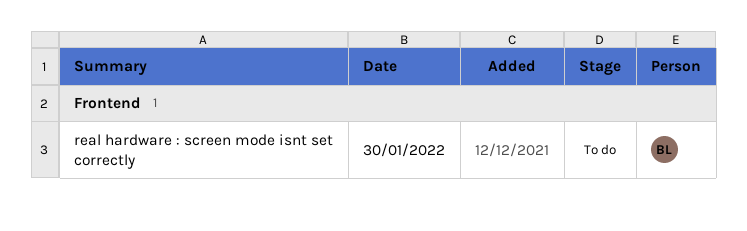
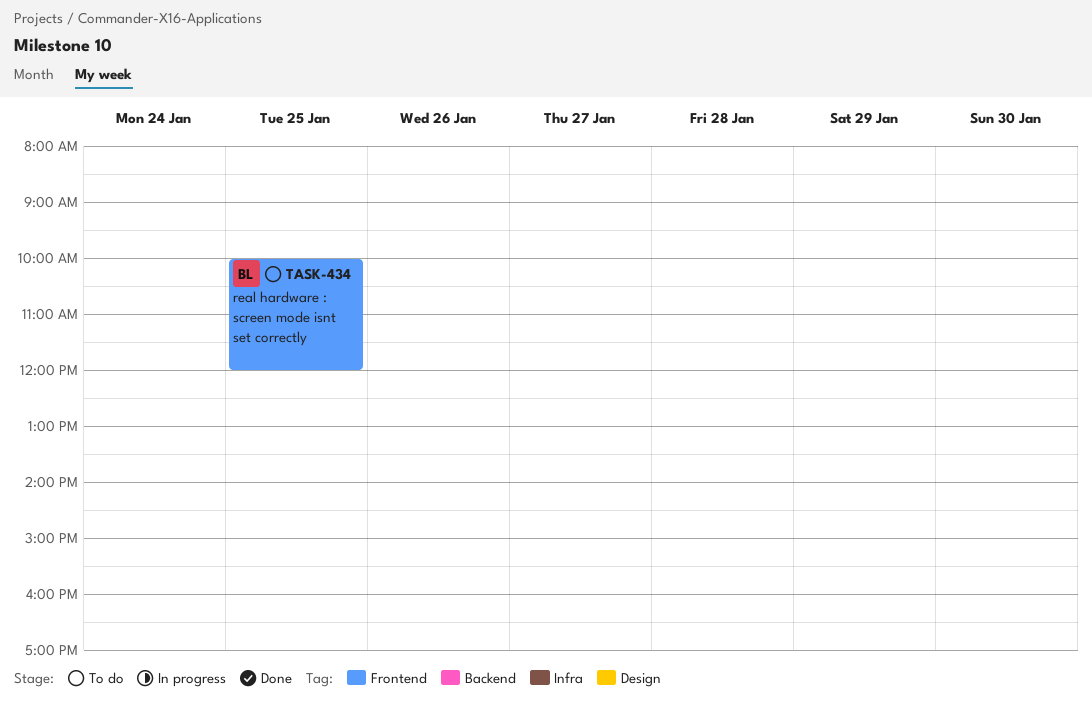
real hardware : screen mode isnt set correctly, day: Jan 30 -> Jan 25

